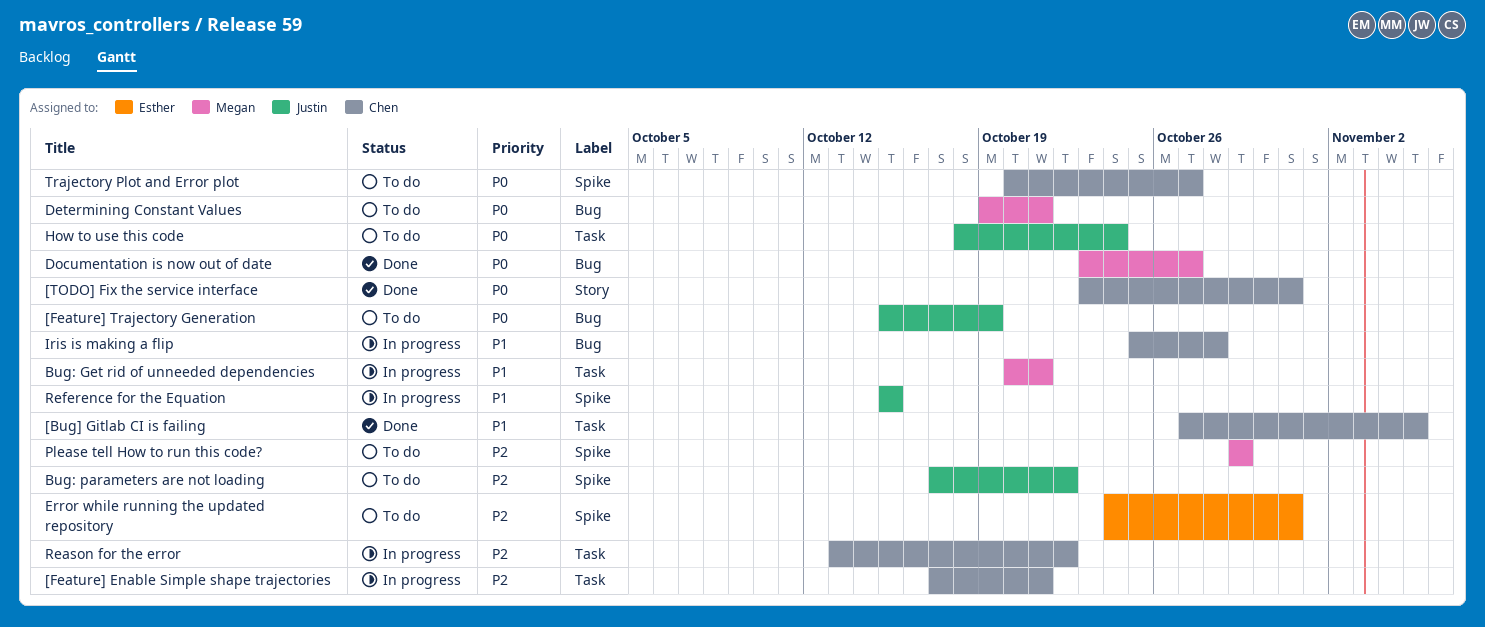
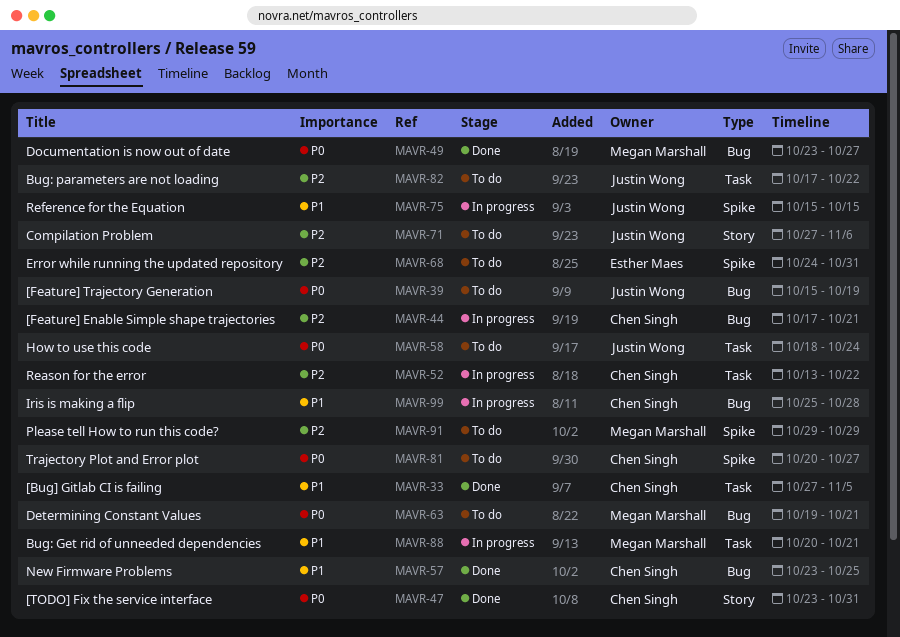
[Feature] Enable Simple shape trajectories, label: Task -> Bug
Bug: parameters are not loading, label: Spike -> Task
Compilation Problem: none -> present
New Firmware Problems: none -> present

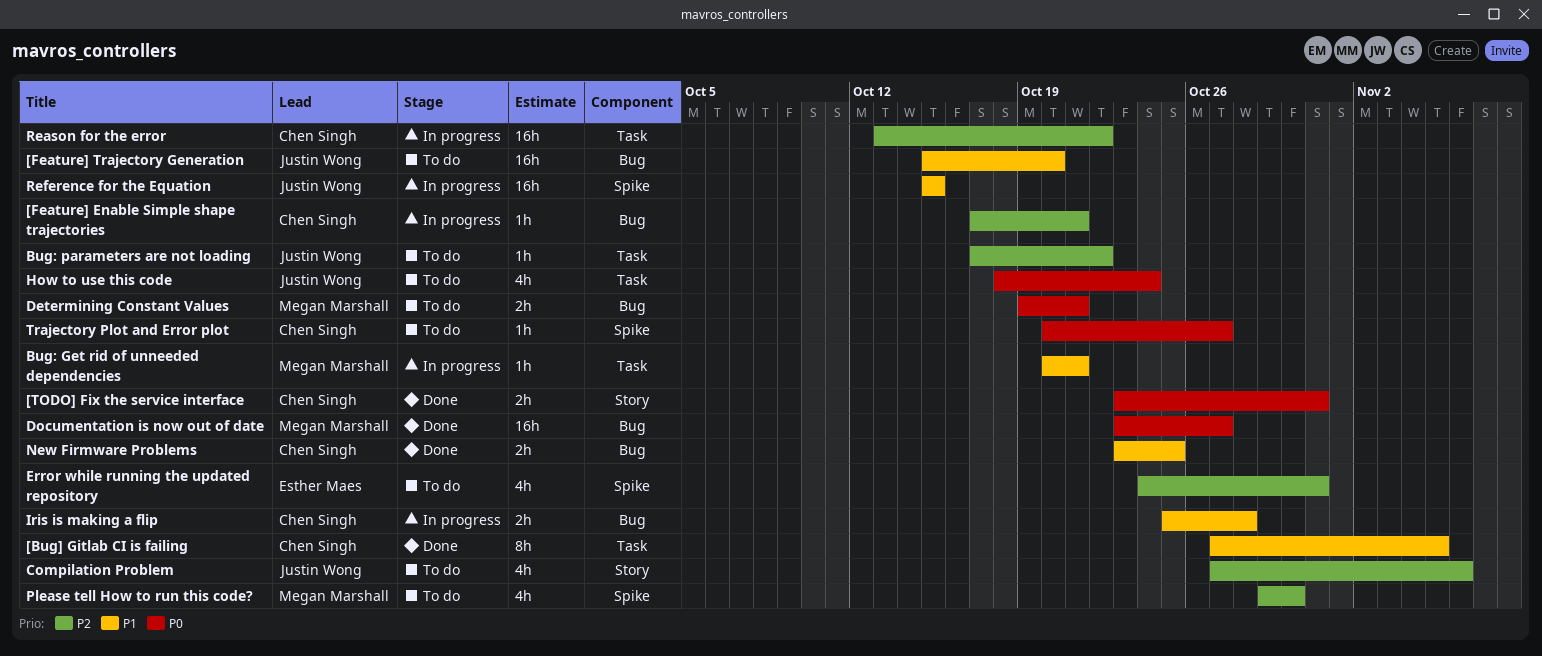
[Feature] Trajectory Generation, priority: P0 -> P1
[Feature] Trajectory Generation, due: Oct 19 -> Oct 20
Please tell How to run this code?, due: Oct 29 -> Oct 30

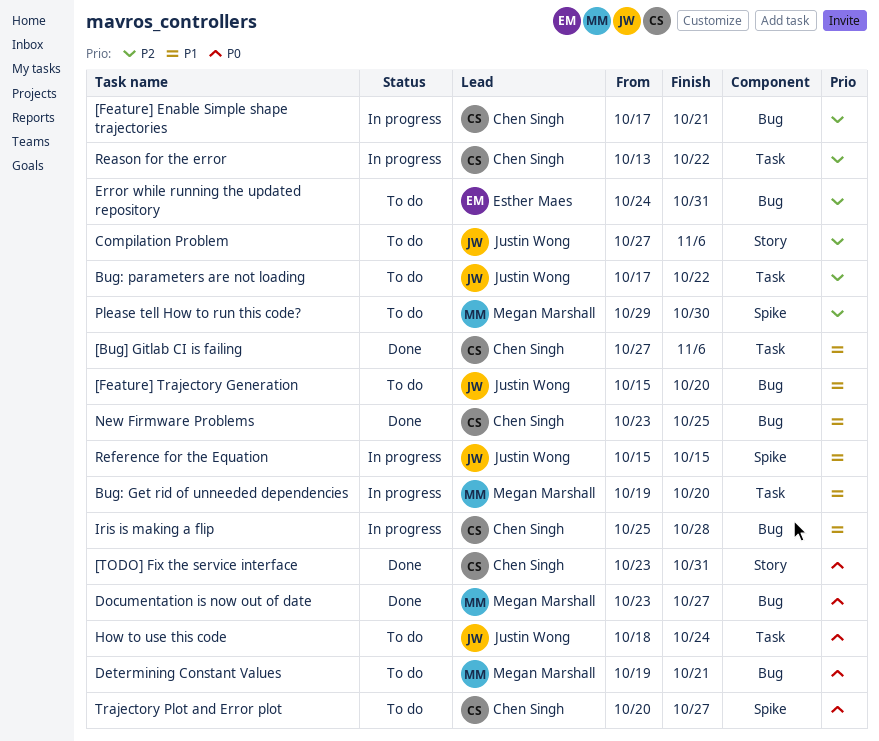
[Bug] Gitlab CI is failing, due: Nov 5 -> Nov 6
Bug: Get rid of unneeded dependencies, start: Oct 20 -> Oct 19
Bug: Get rid of unneeded dependencies, due: Oct 21 -> Oct 20
Error while running the updated repository, label: Spike -> Bug

